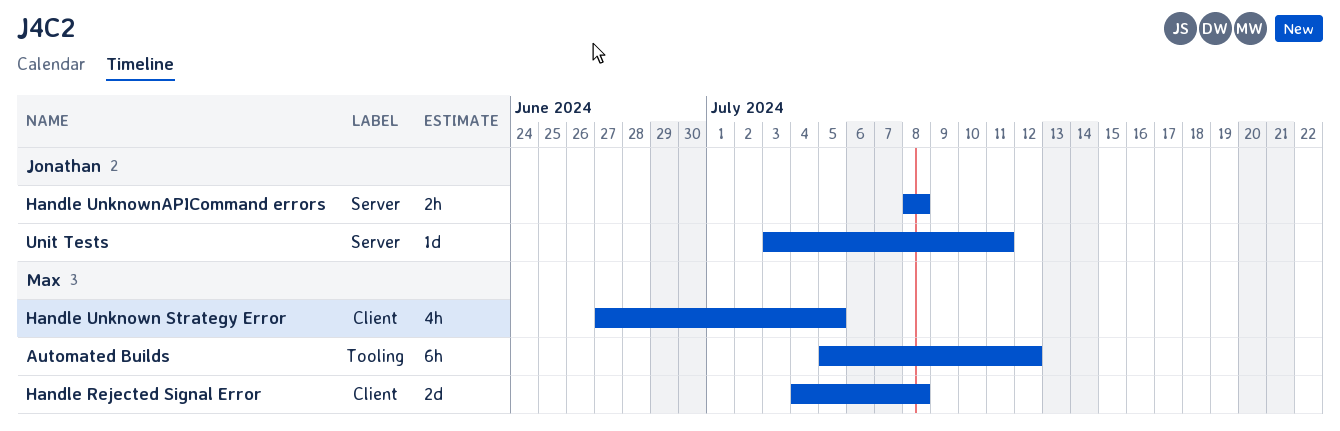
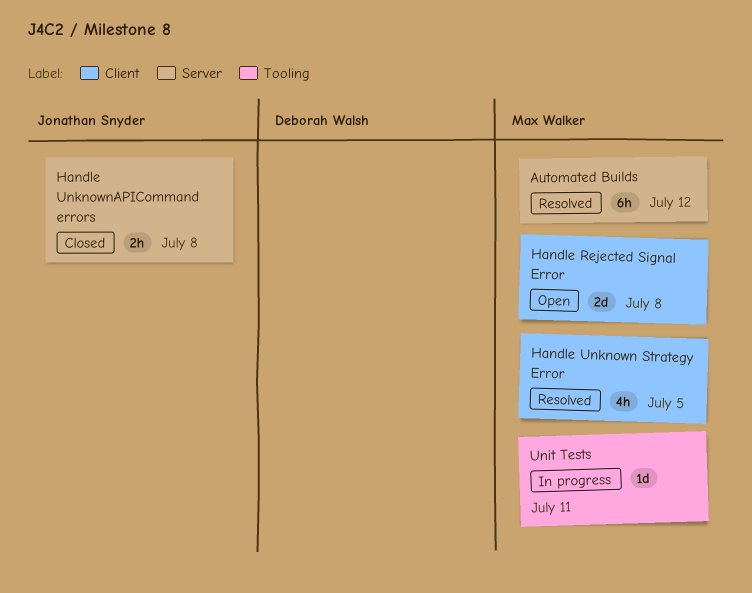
Automated Builds, label: Tooling -> Server
Unit Tests, owner: Jonathan Snyder -> Max Walker
Unit Tests, label: Server -> Tooling

